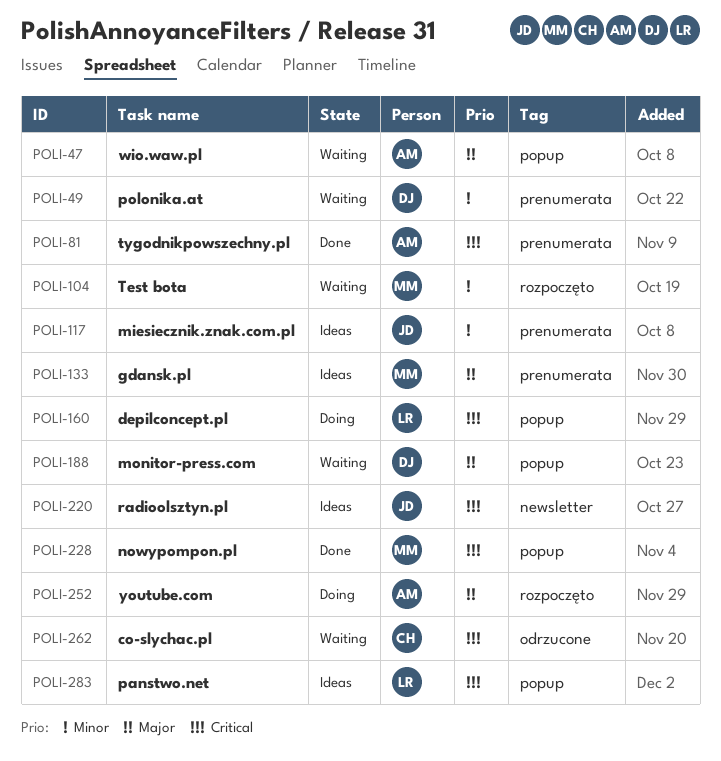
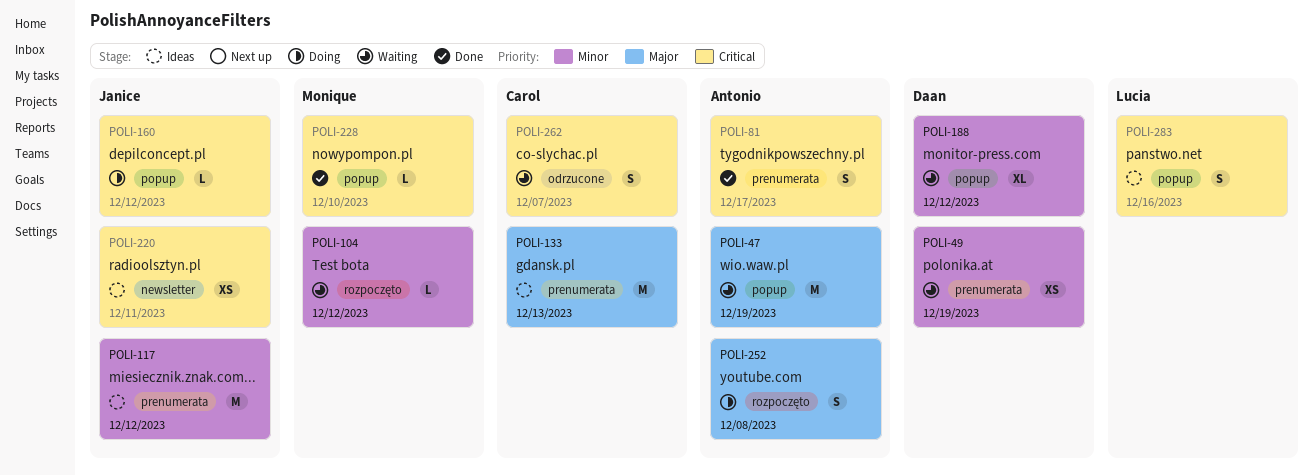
POLI-133, owner: Monique -> Carol
POLI-160, owner: Lucia -> Janice
POLI-188, priority: Major -> Minor

